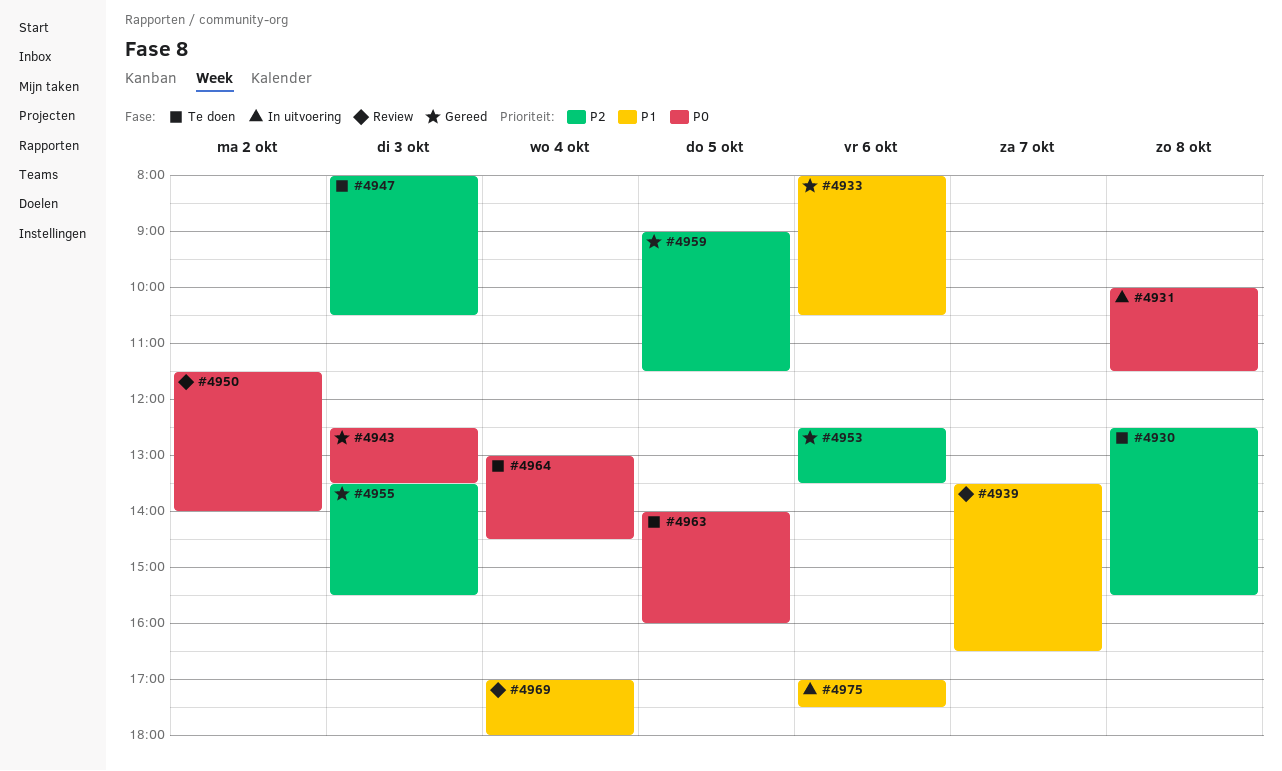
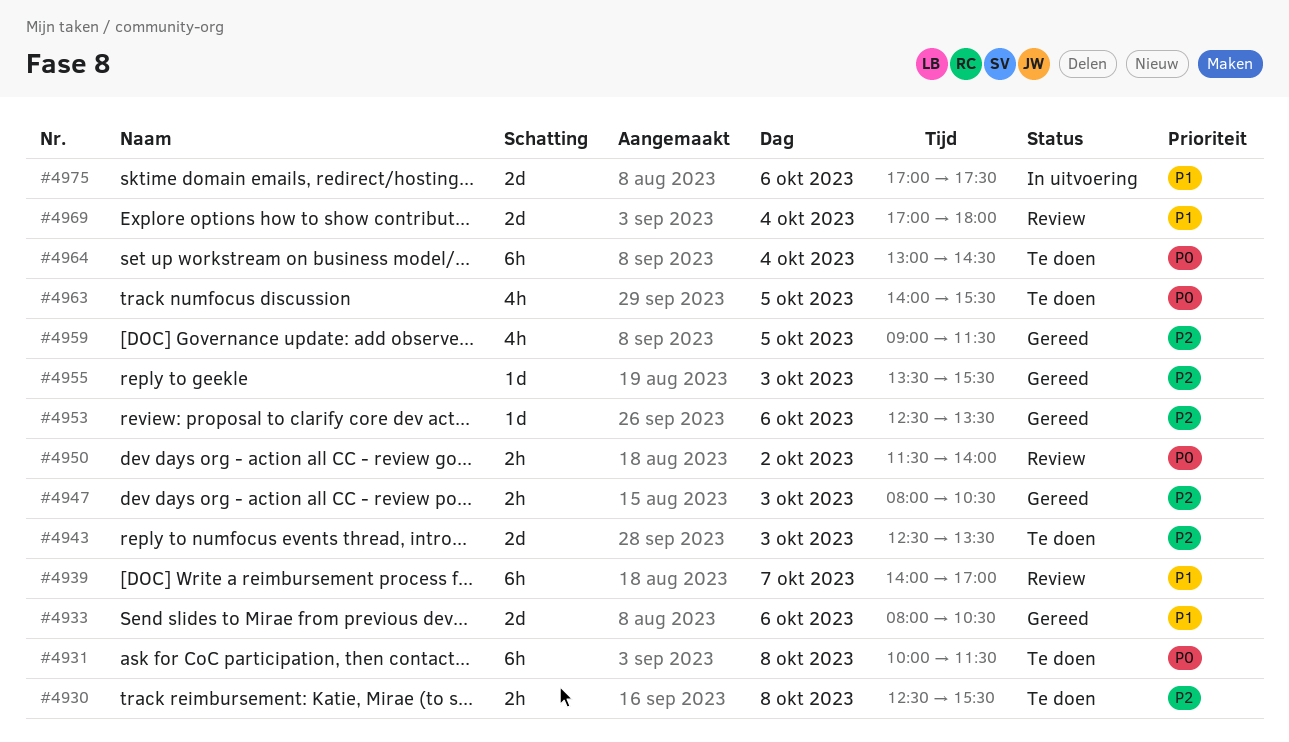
#4931, status: In uitvoering -> Te doen
#4939, begins: 13:30 -> 14:00
#4939, ends: 16:30 -> 17:00
#4943, status: Gereed -> Te doen
#4943, priority: P0 -> P2
#4947, status: Te doen -> Gereed
#4963, ends: 16:00 -> 15:30

